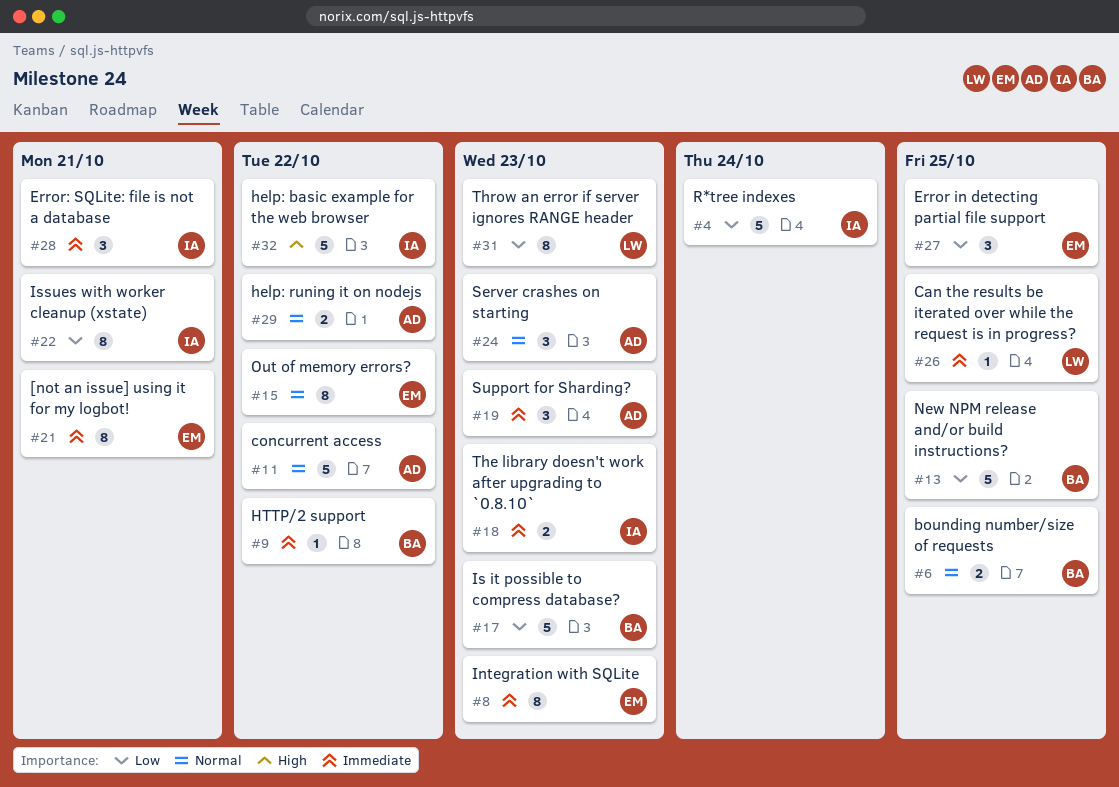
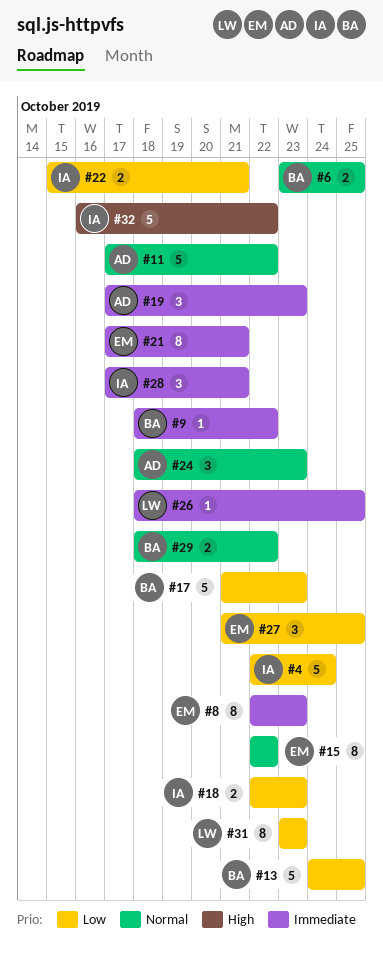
#18, priority: Immediate -> Low
#22, estimate: 8 -> 2
#29, owner: AD -> BA

